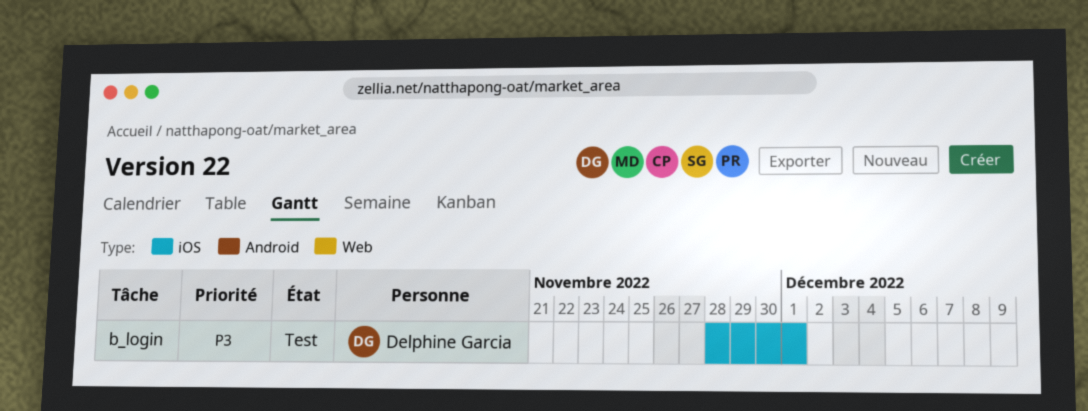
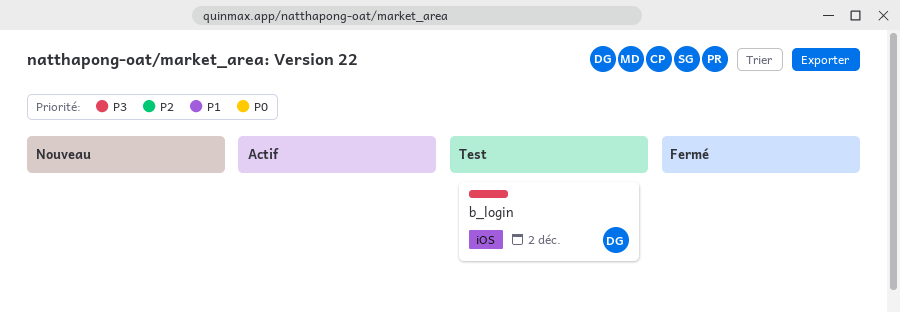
b_login, due: Dec 1 -> Dec 2

